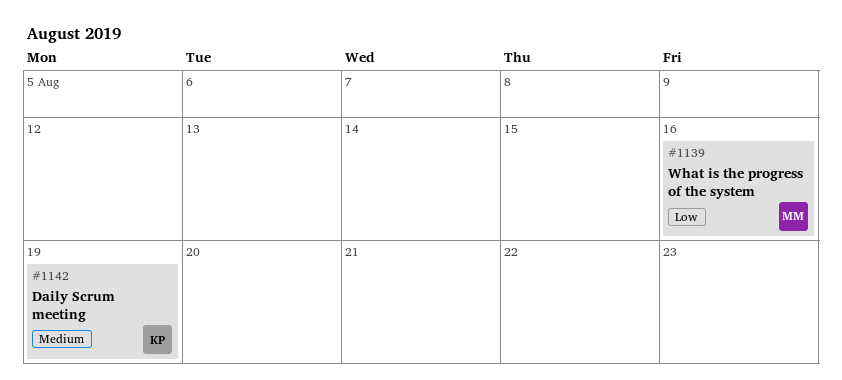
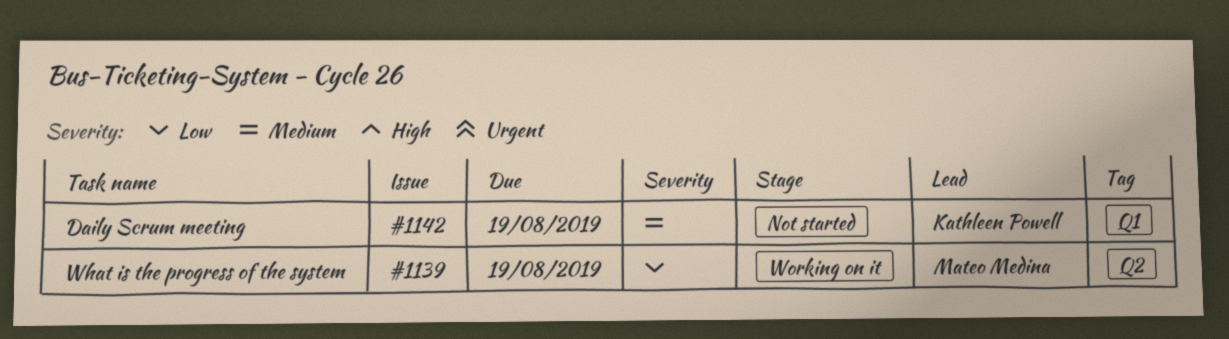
#1139, due: Aug 16 -> Aug 19

